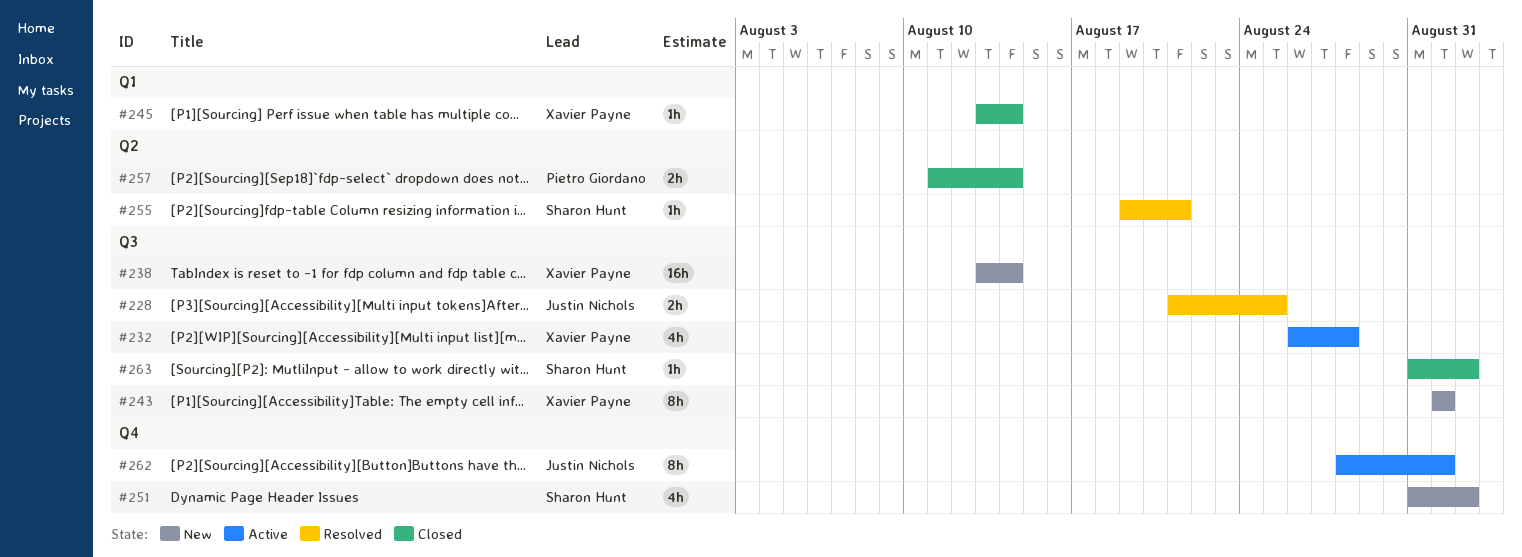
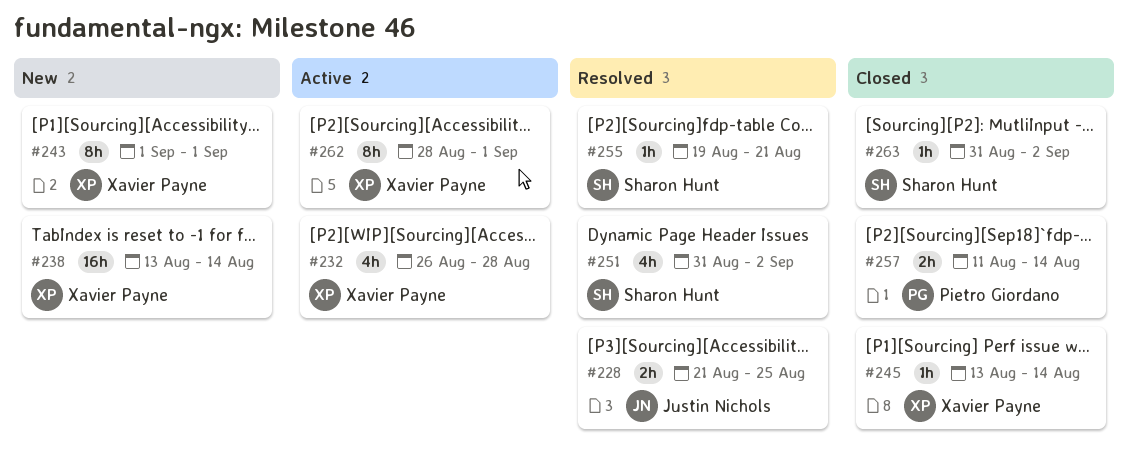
#251, status: New -> Resolved
#262, owner: Justin Nichols -> Xavier Payne

